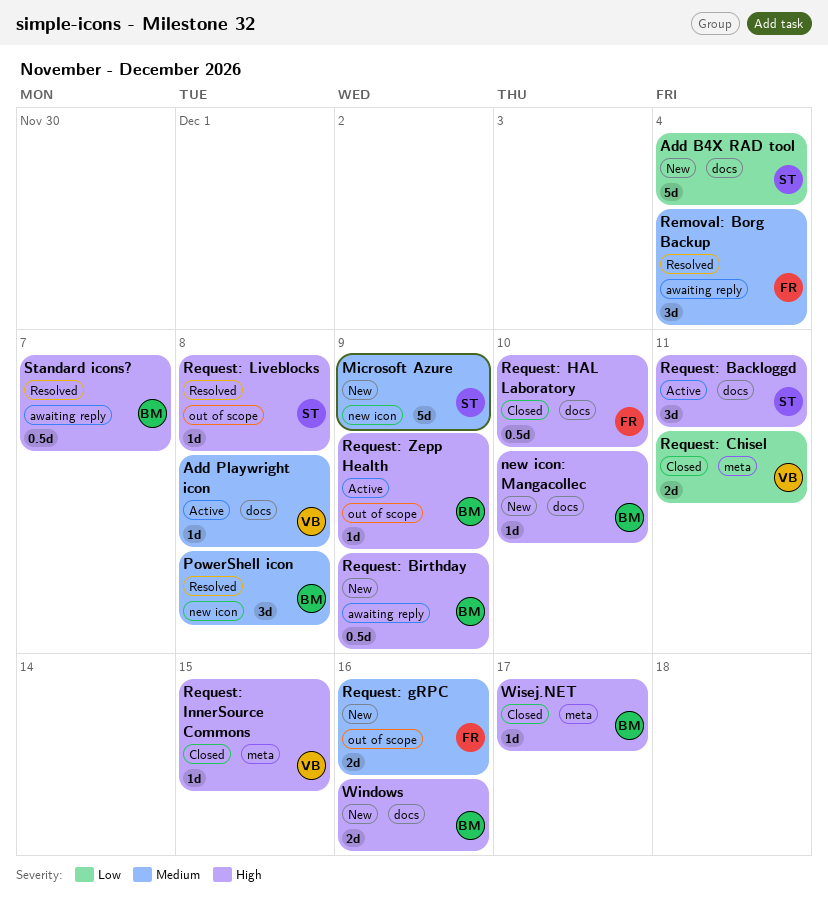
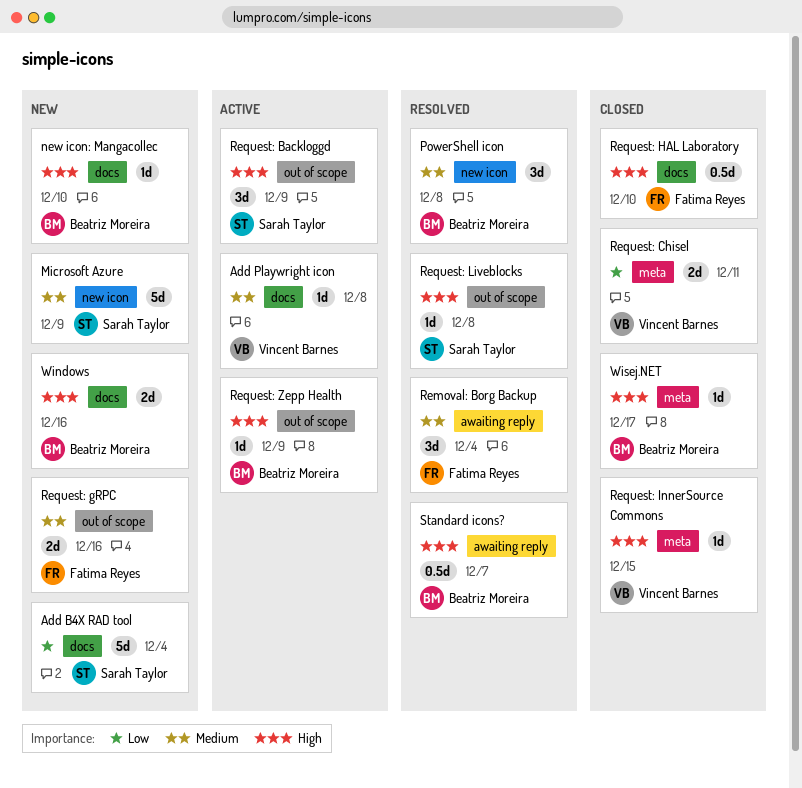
Request: Backloggd, label: docs -> out of scope
Request: Backloggd, due: Dec 11 -> Dec 9
Request: Birthday: present -> none

